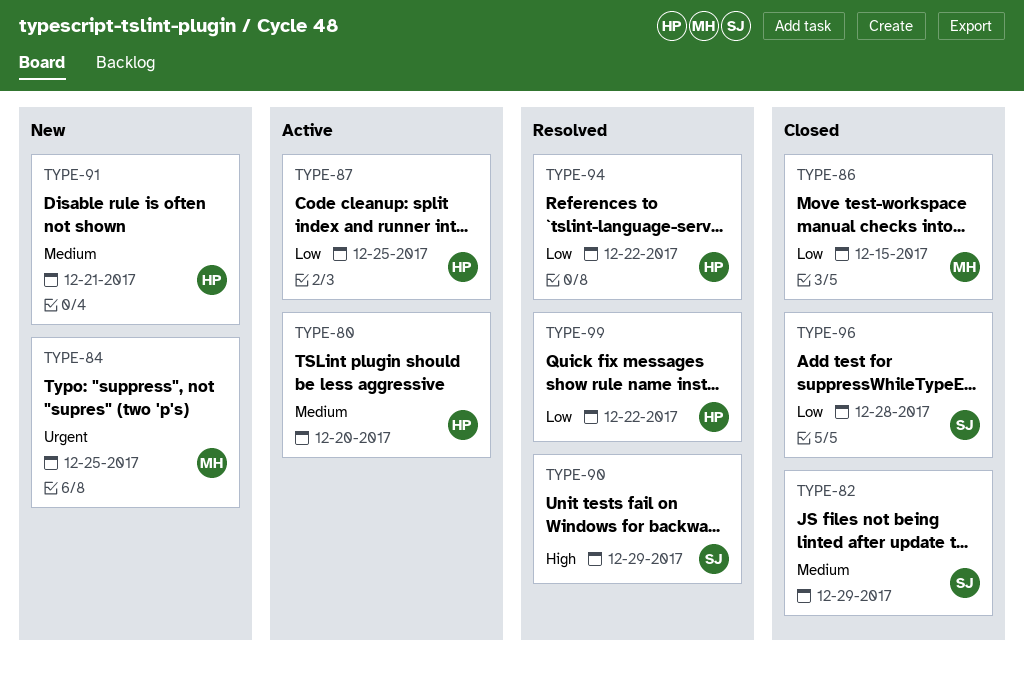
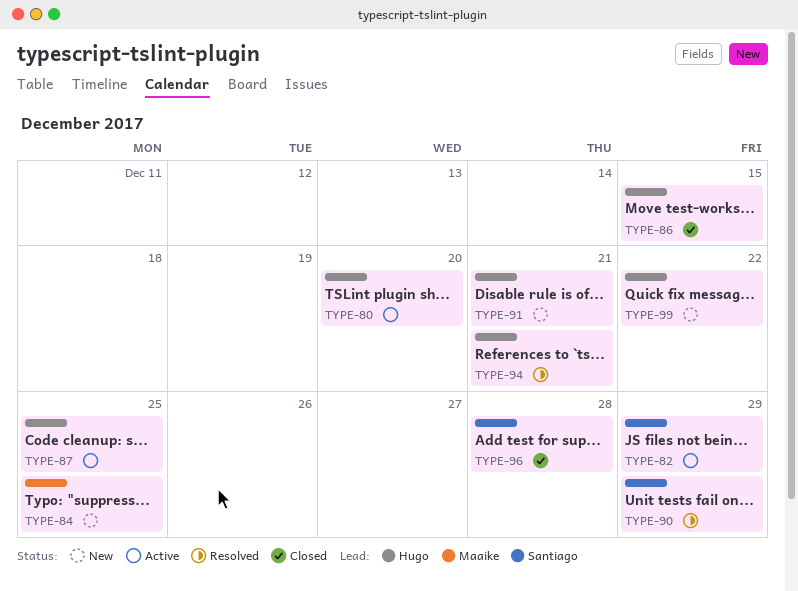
TYPE-82, status: Closed -> Active
TYPE-86, owner: Maaike -> Hugo
TYPE-94, due: Dec 22 -> Dec 21
TYPE-99, status: Resolved -> New

